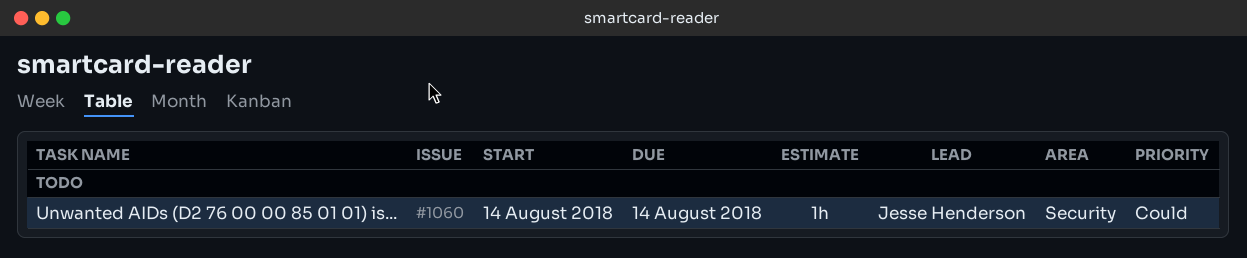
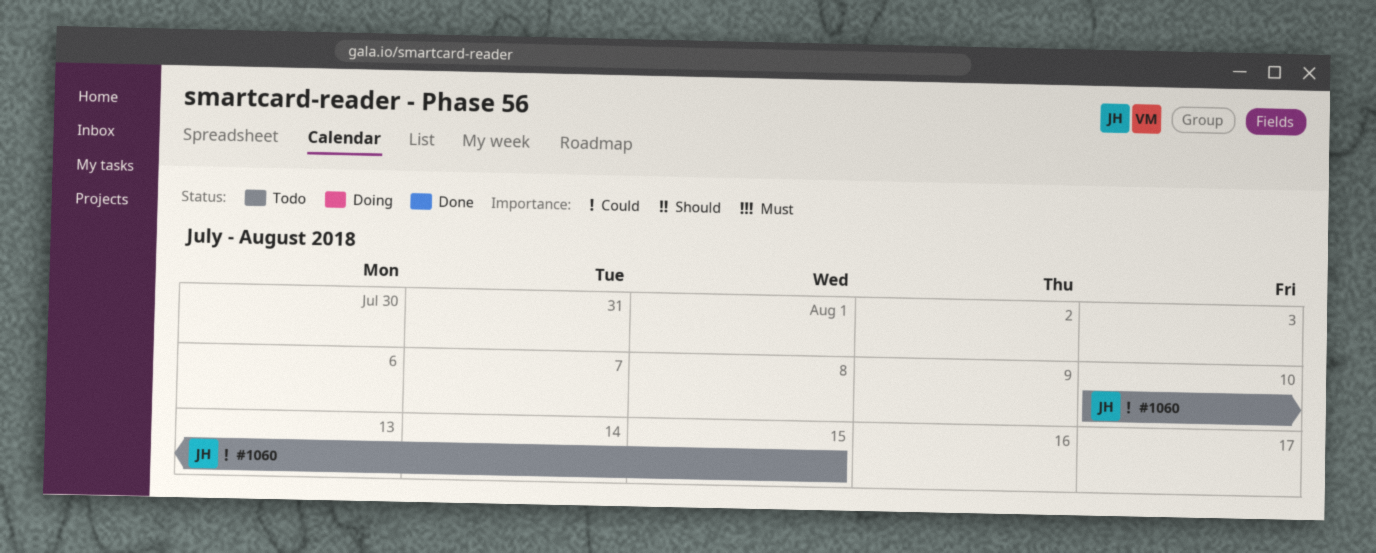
#1060, start: Aug 14 -> Aug 10
#1060, due: Aug 14 -> Aug 15

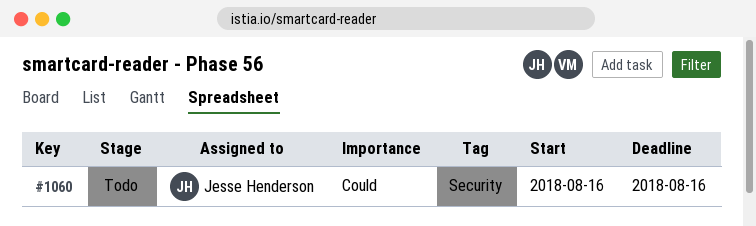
#1060, start: Aug 10 -> Aug 16
#1060, due: Aug 15 -> Aug 16

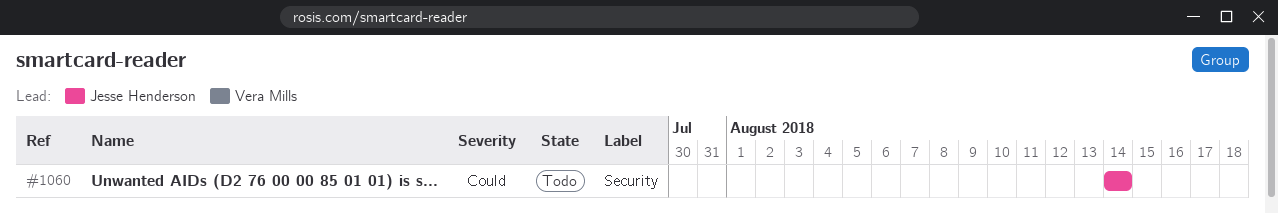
#1060, start: Aug 16 -> Aug 14
#1060, due: Aug 16 -> Aug 14

